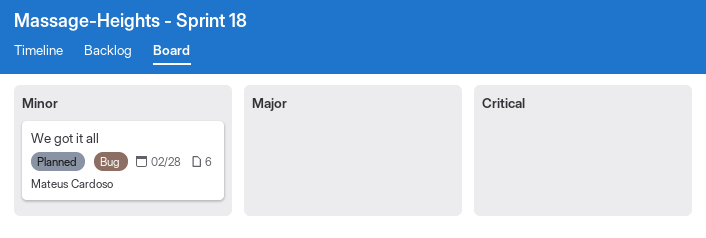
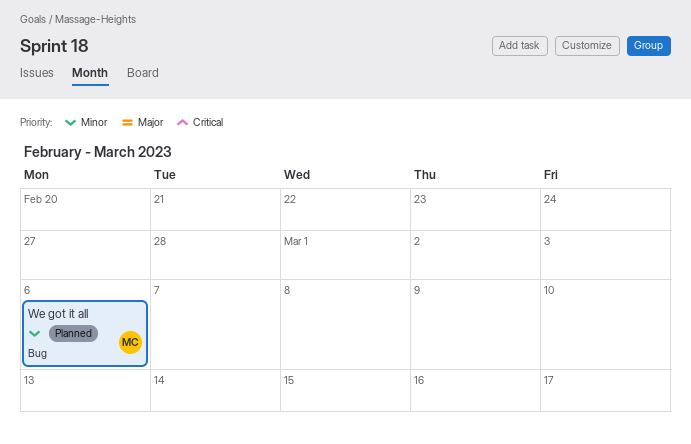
We got it all, due: Feb 28 -> Mar 6

